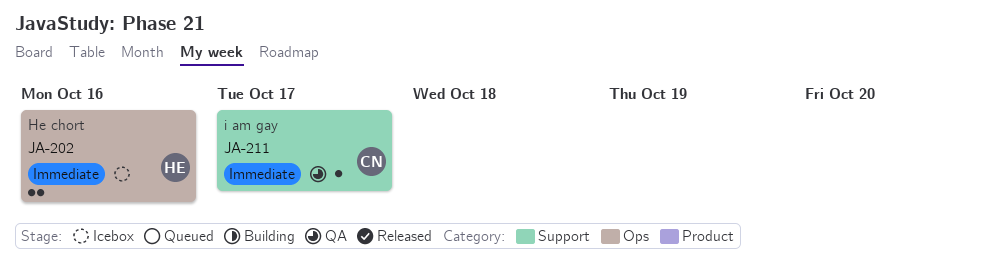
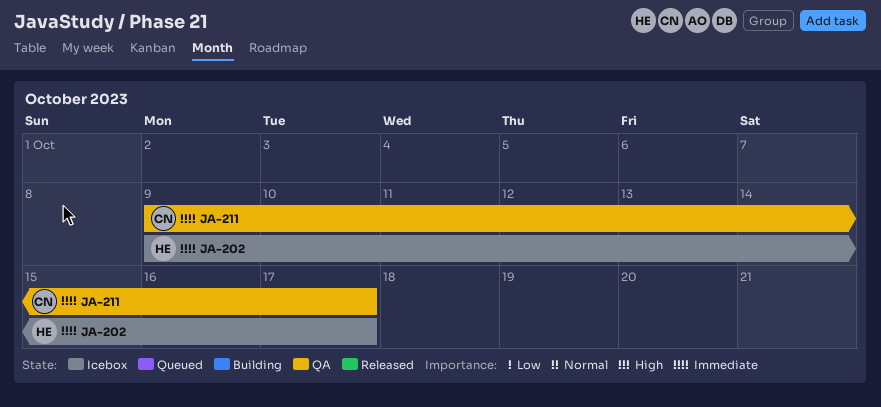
JA-202, due: Oct 16 -> Oct 17

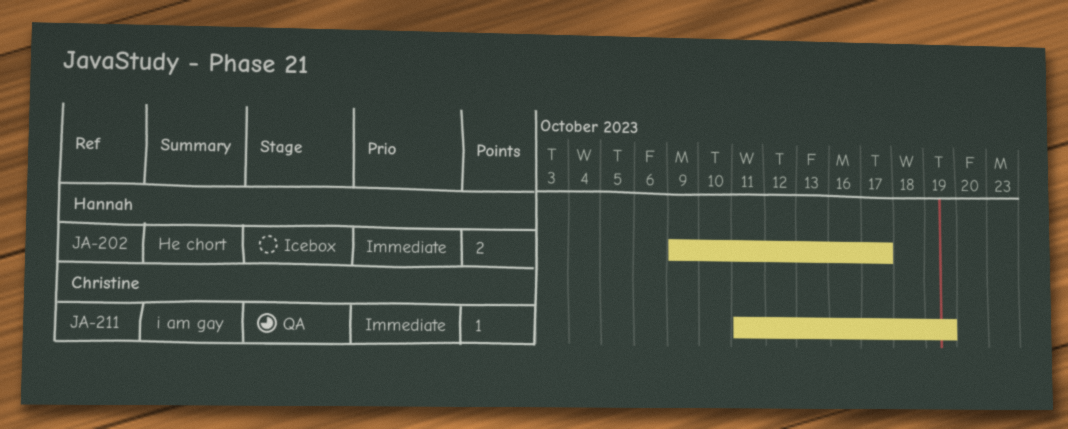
JA-211, start: Oct 9 -> Oct 11
JA-211, due: Oct 17 -> Oct 19

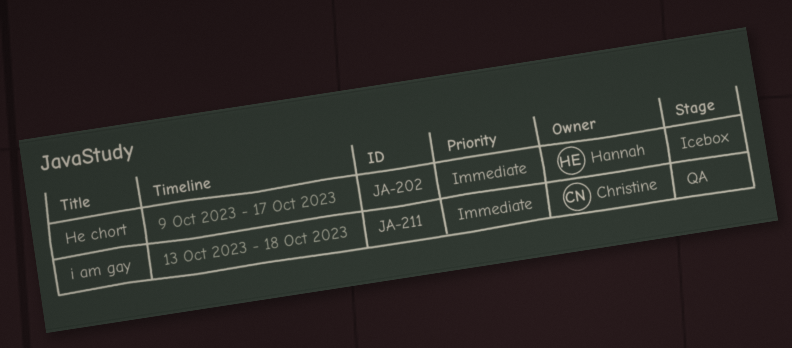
JA-211, start: Oct 11 -> Oct 13
JA-211, due: Oct 19 -> Oct 18

